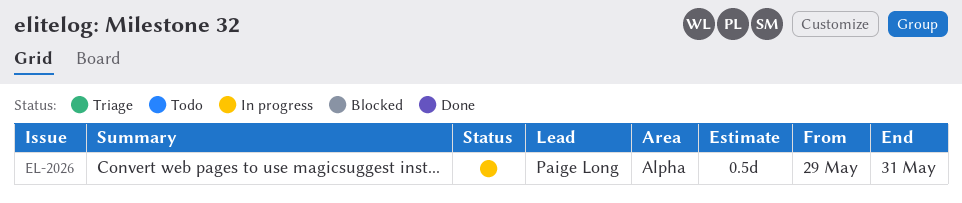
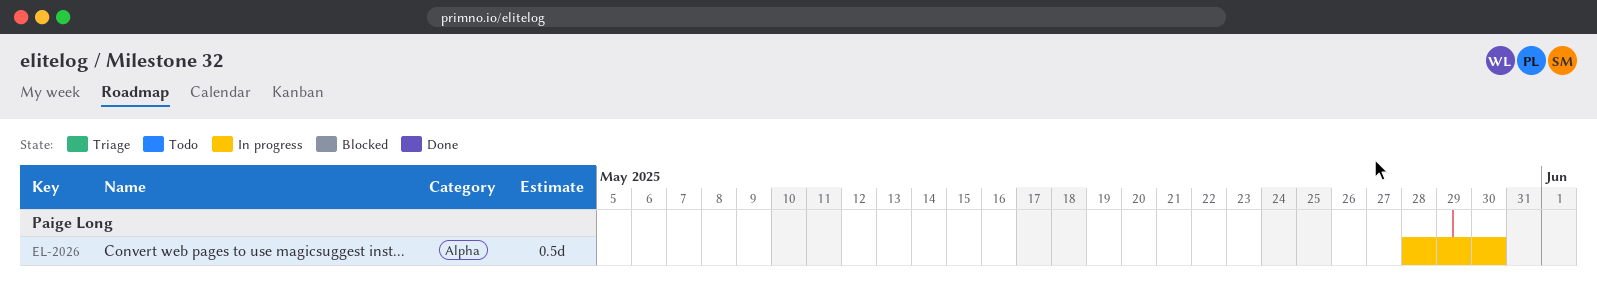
EL-2026, start: May 29 -> May 28
EL-2026, due: May 31 -> May 30

